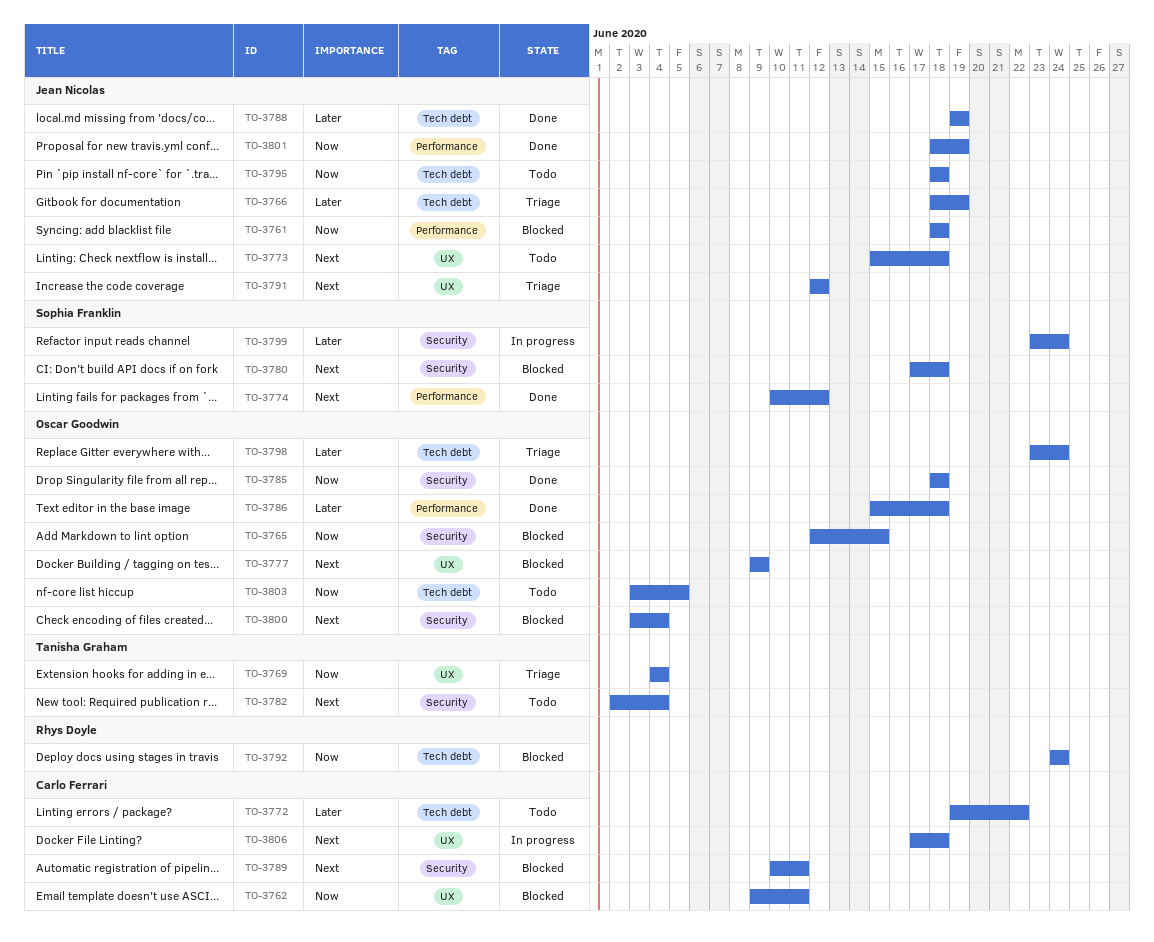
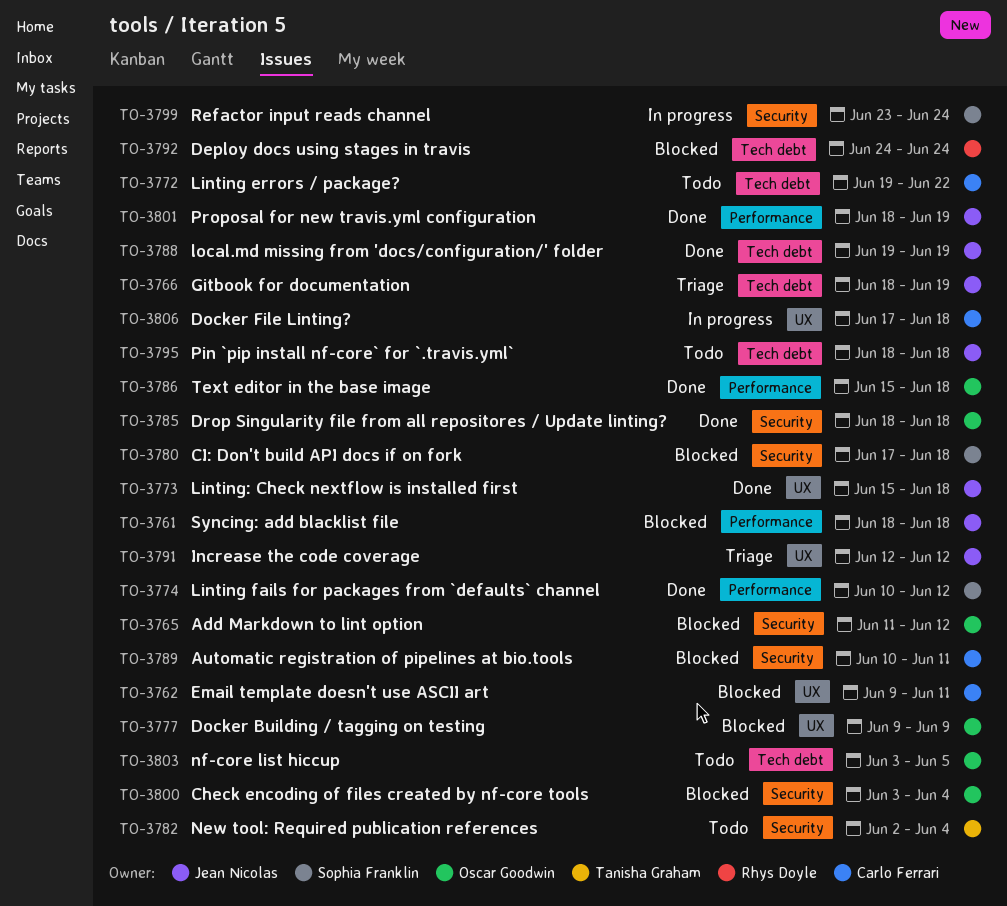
TO-3765, start: Jun 12 -> Jun 11
TO-3765, due: Jun 15 -> Jun 12
TO-3769: present -> none
TO-3773, status: Todo -> Done
TO-3798: present -> none

